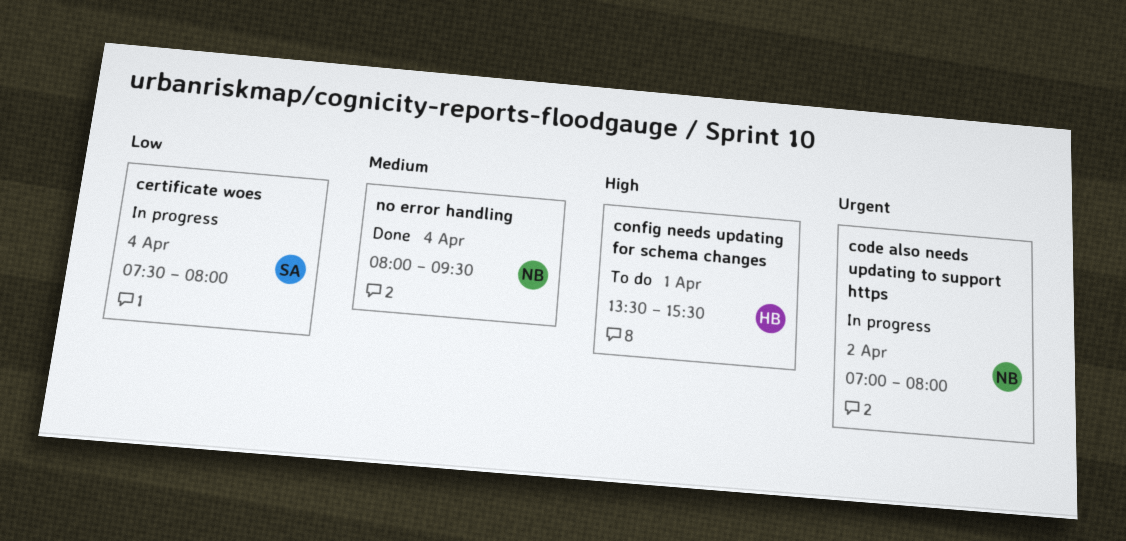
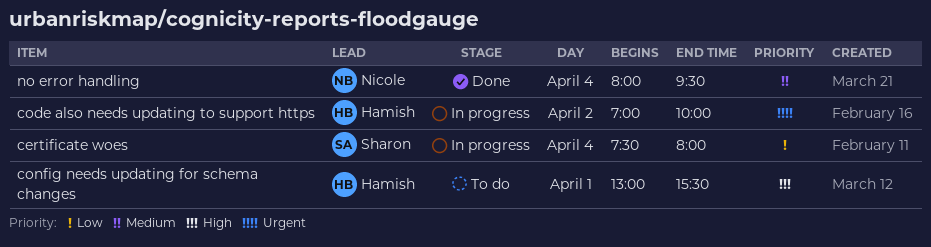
code also needs updating to support https, owner: Nicole -> Hamish
code also needs updating to support https, ends: 08:00 -> 10:00
config needs updating for schema changes, begins: 13:30 -> 13:00

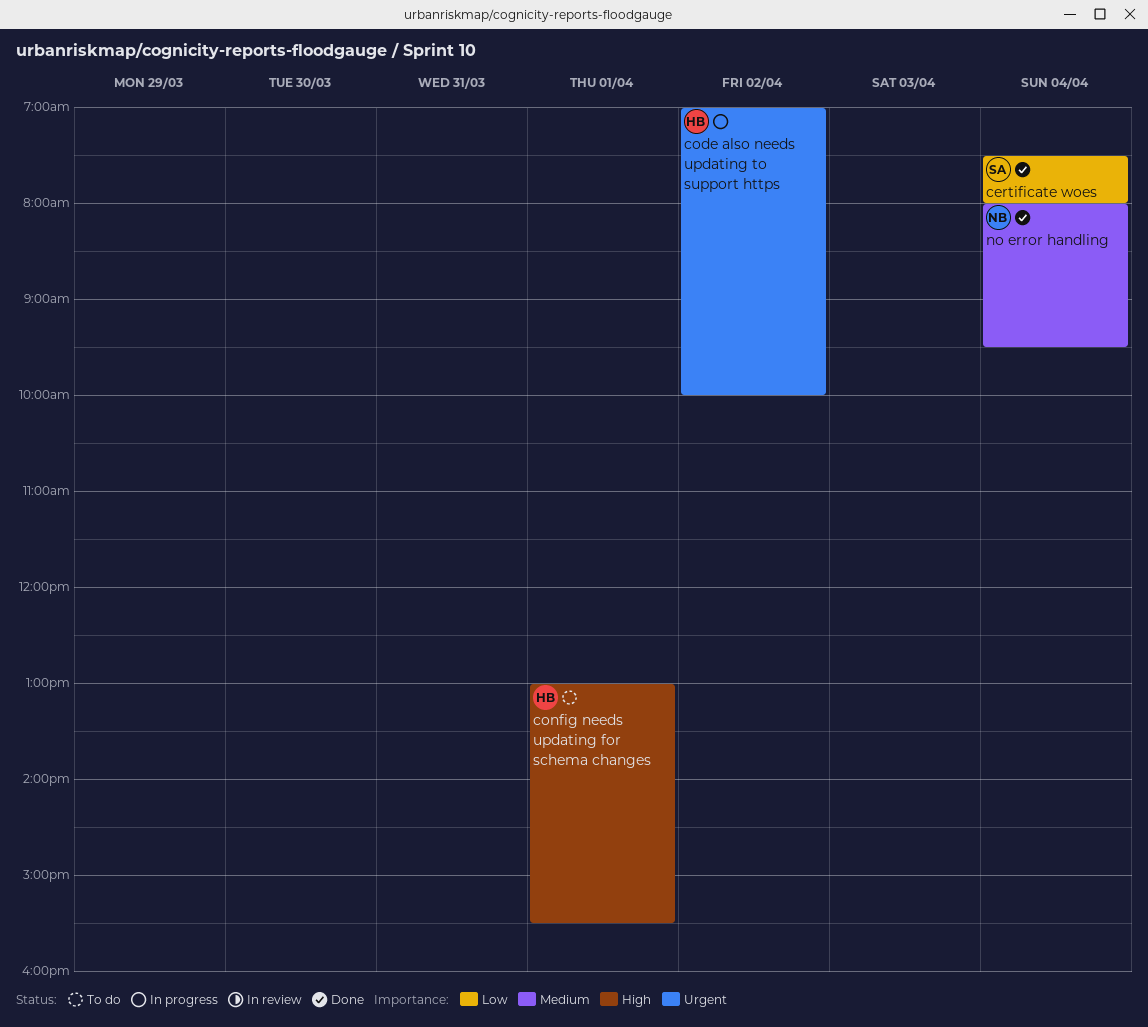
certificate woes, status: In progress -> Done

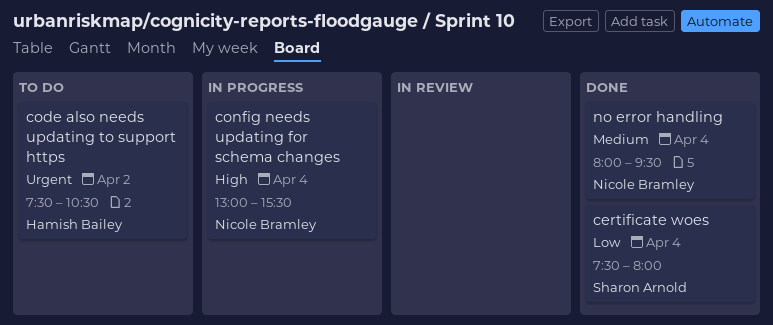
code also needs updating to support https, status: In progress -> To do
code also needs updating to support https, begins: 07:00 -> 07:30
code also needs updating to support https, ends: 10:00 -> 10:30
config needs updating for schema changes, status: To do -> In progress
config needs updating for schema changes, owner: Hamish Bailey -> Nicole Bramley
config needs updating for schema changes, day: Apr 1 -> Apr 4

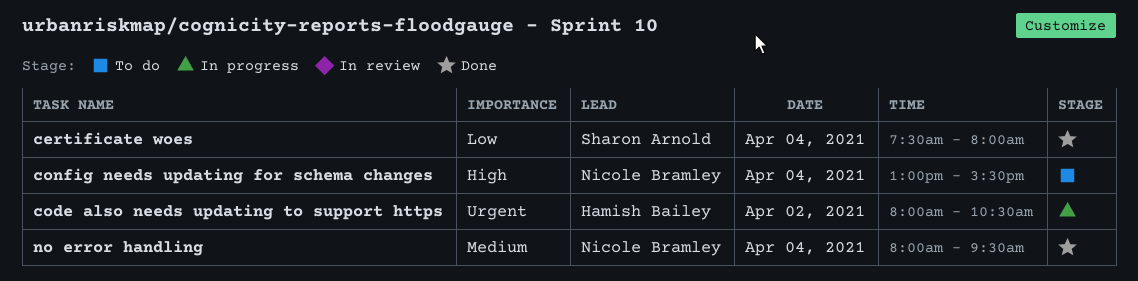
code also needs updating to support https, status: To do -> In progress
code also needs updating to support https, begins: 07:30 -> 08:00
config needs updating for schema changes, status: In progress -> To do

